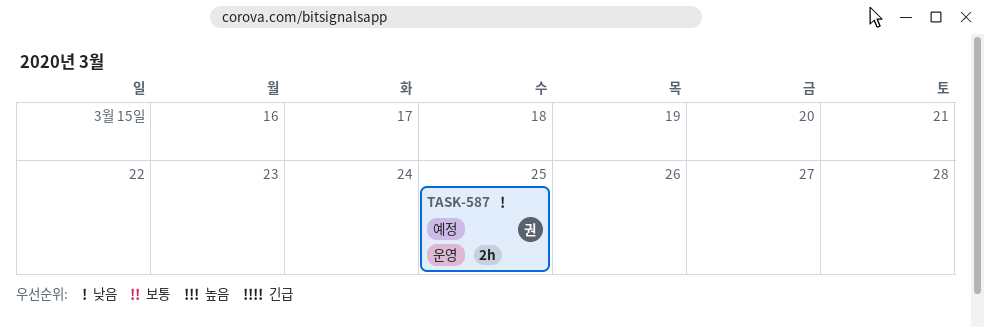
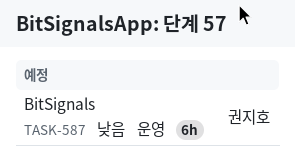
TASK-587, estimate: 2h -> 6h

